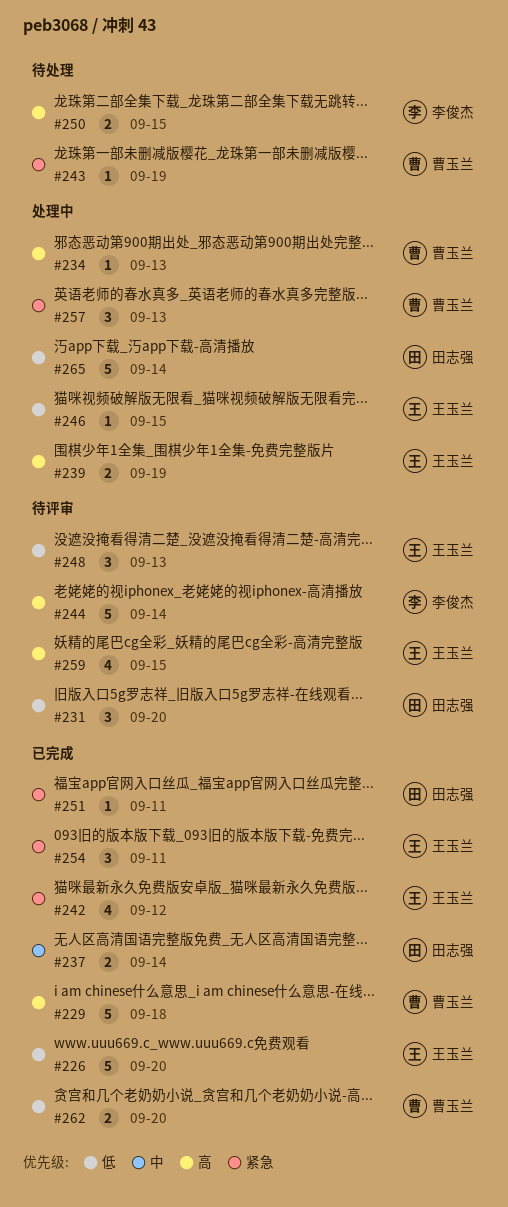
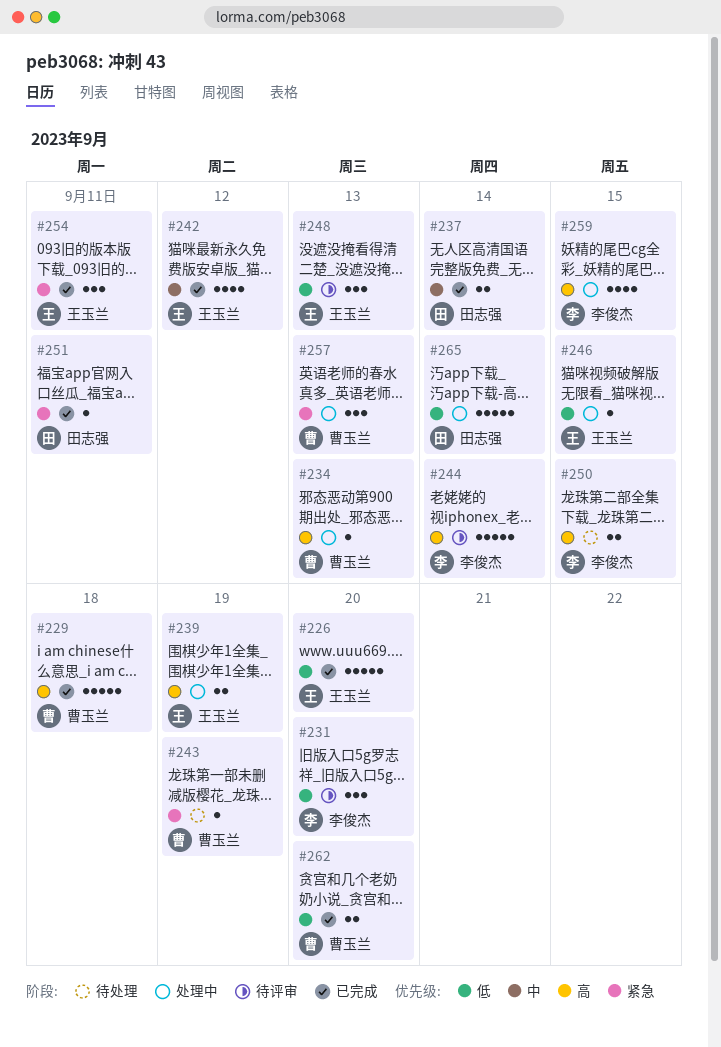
#231, owner: 田志强 -> 李俊杰
#242, priority: 紧急 -> 中
#259, status: 待评审 -> 处理中
#259, owner: 王玉兰 -> 李俊杰

